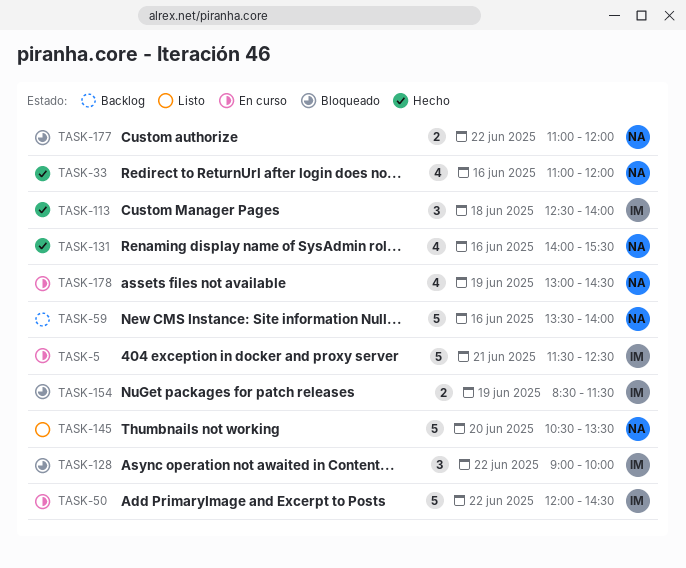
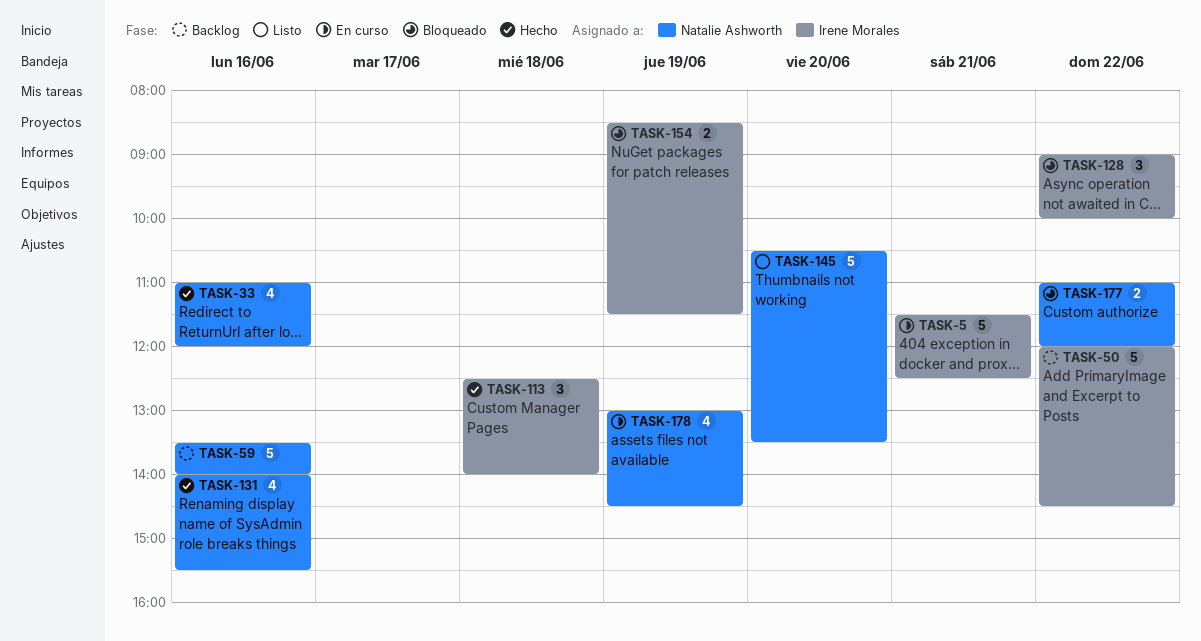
TASK-50, status: En curso -> Backlog

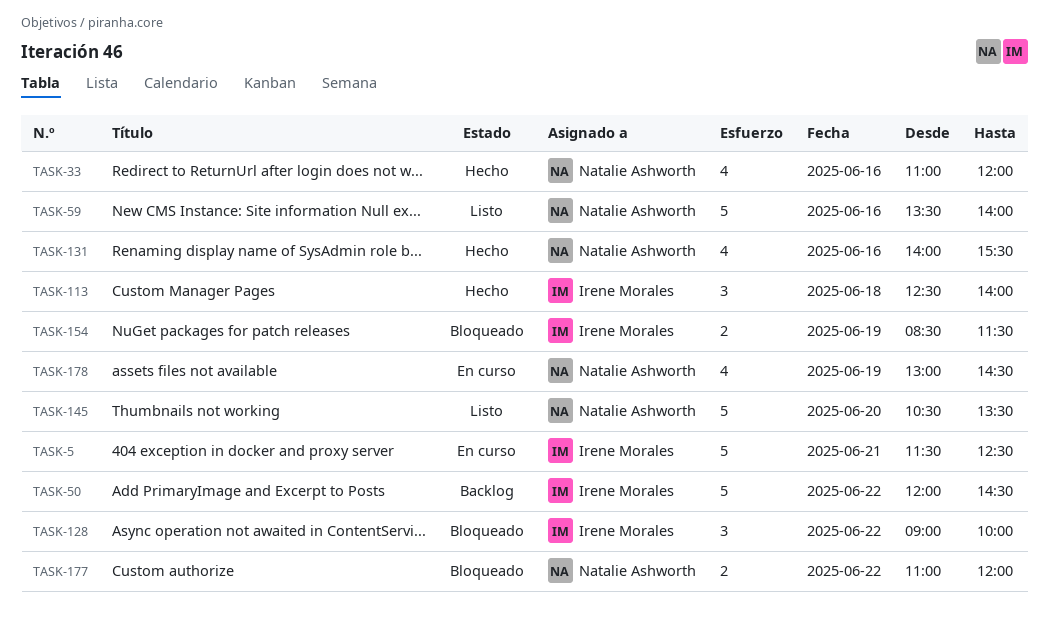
TASK-59, status: Backlog -> Listo

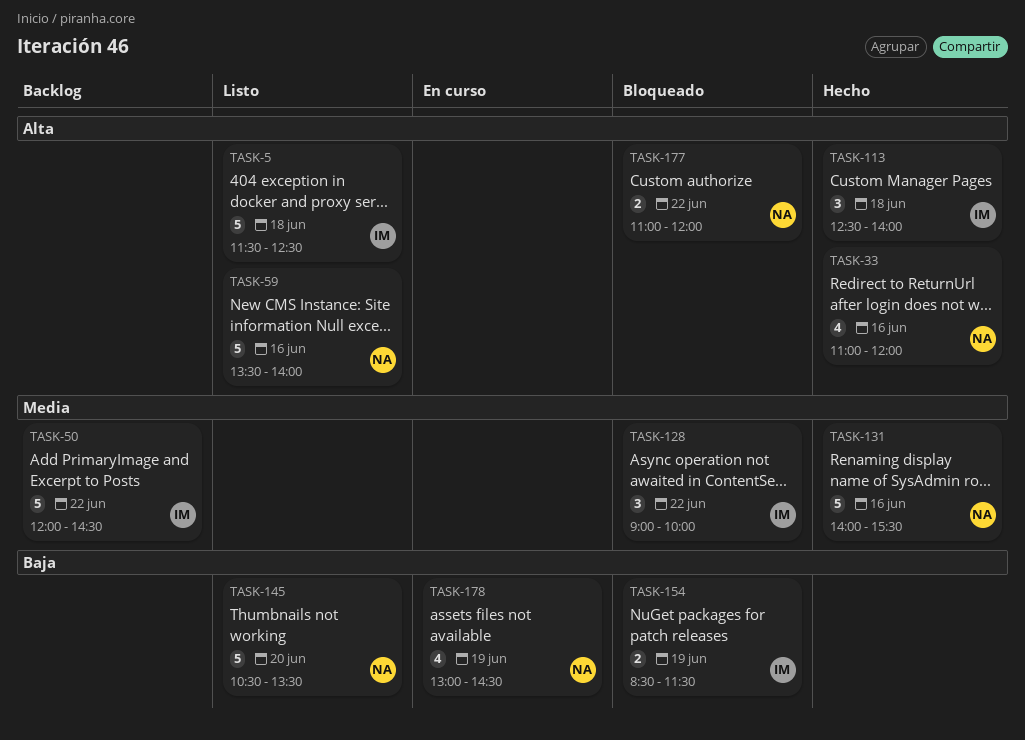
TASK-5, status: En curso -> Listo
TASK-5, day: Jun 21 -> Jun 18
TASK-131, estimate: 4 -> 5

